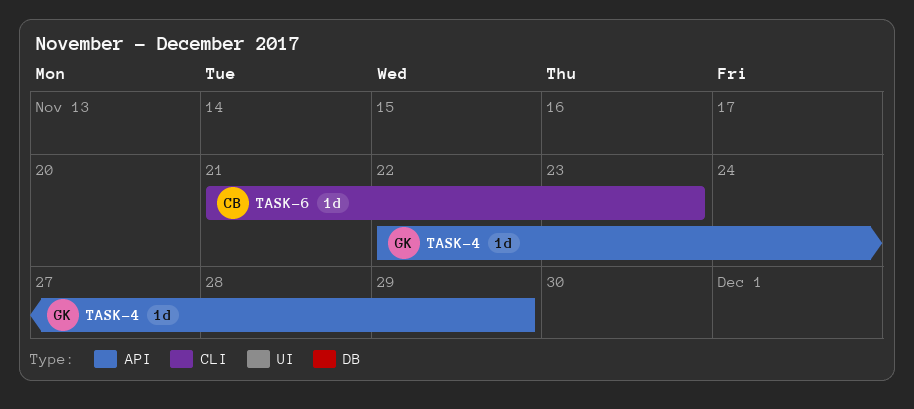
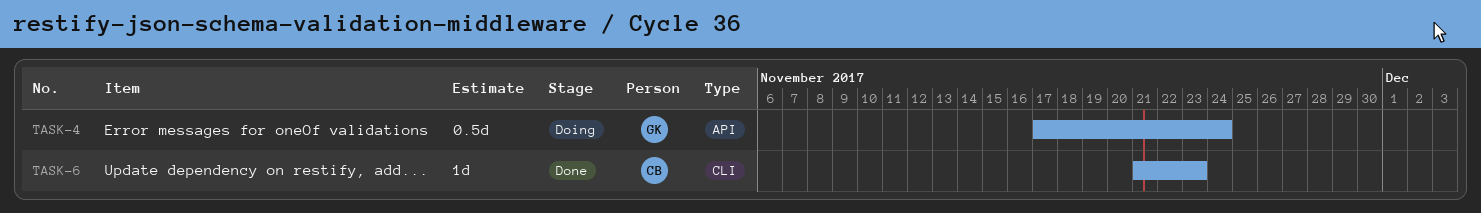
TASK-4, estimate: 1d -> 0.5d
TASK-4, start: Nov 22 -> Nov 17
TASK-4, due: Nov 29 -> Nov 24

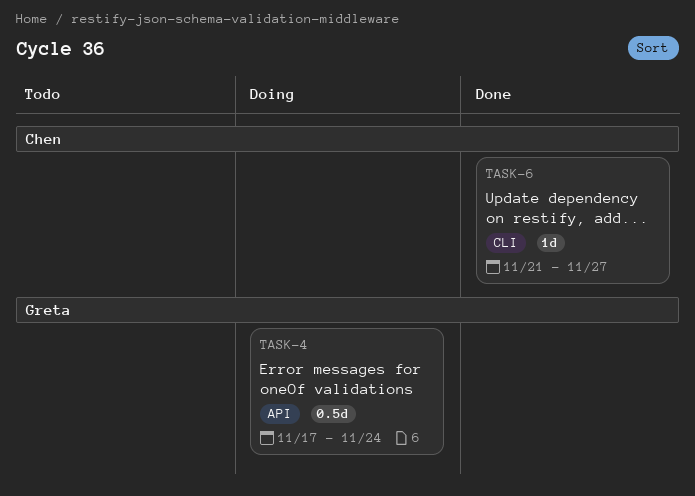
TASK-6, due: Nov 23 -> Nov 27

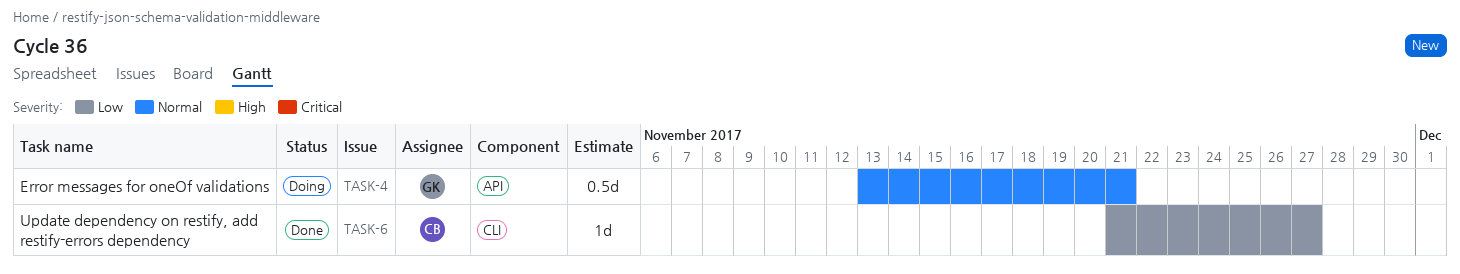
TASK-4, start: Nov 17 -> Nov 13
TASK-4, due: Nov 24 -> Nov 21

